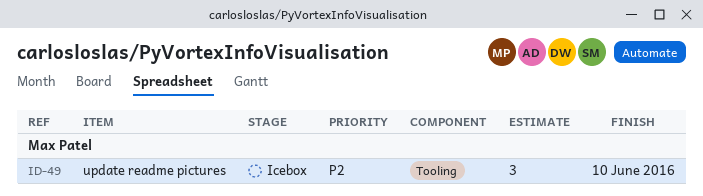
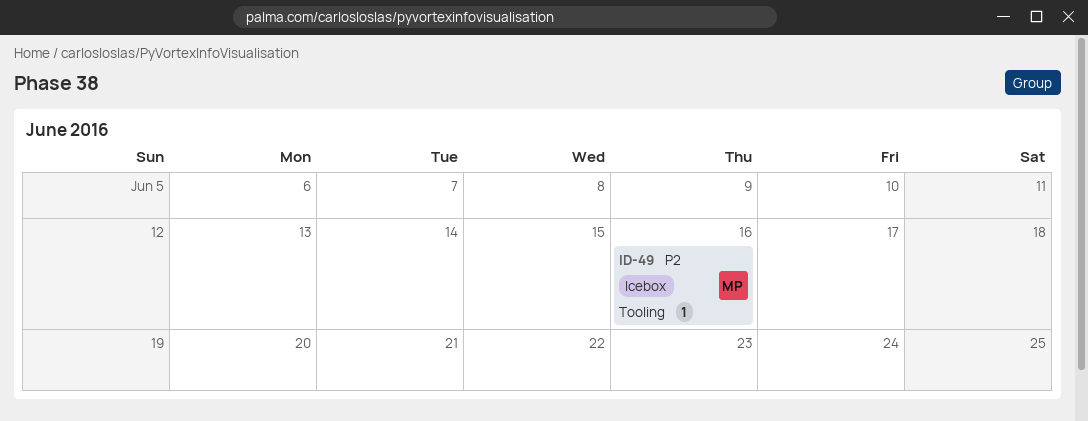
ID-49, estimate: 3 -> 1
ID-49, due: Jun 10 -> Jun 16

